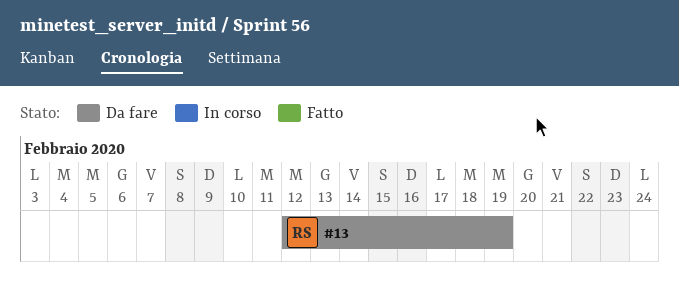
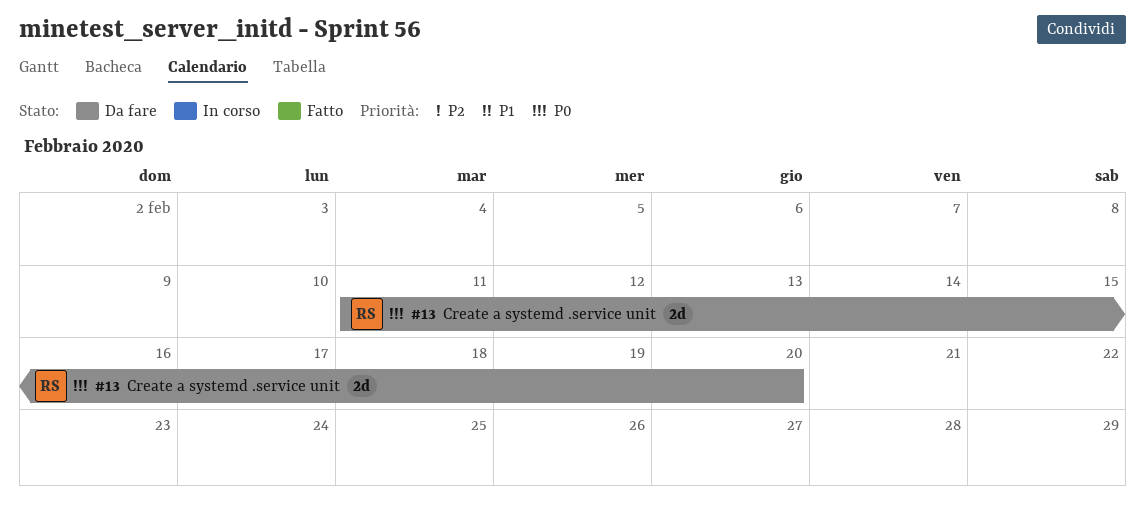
#13, start: Feb 12 -> Feb 11
#13, due: Feb 19 -> Feb 20

